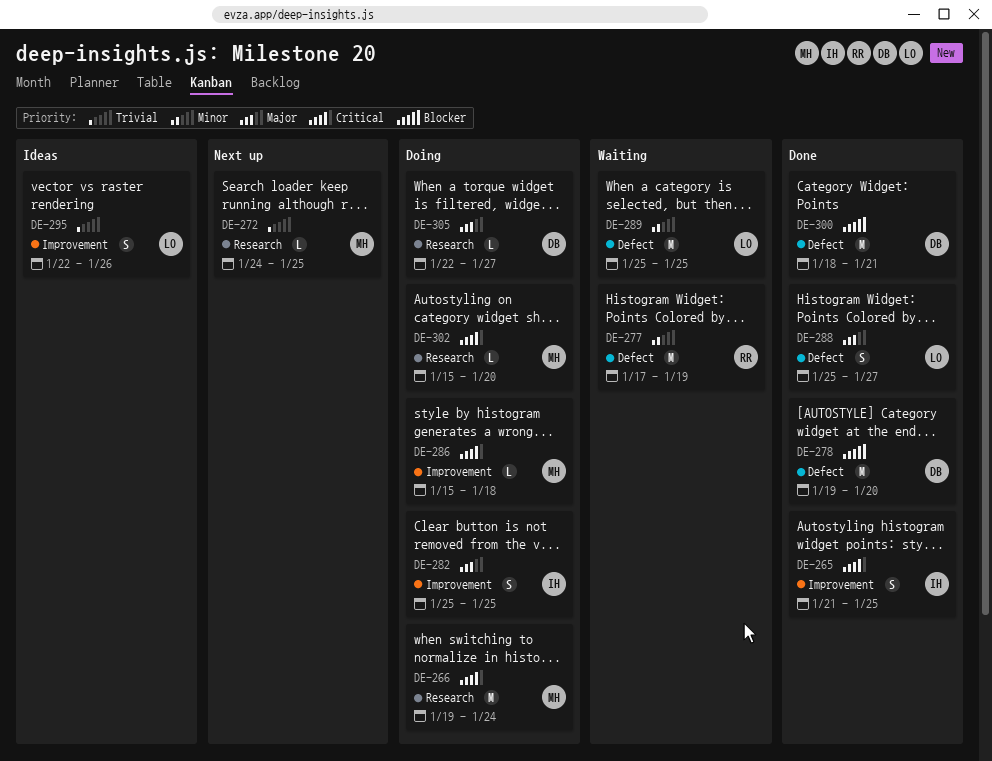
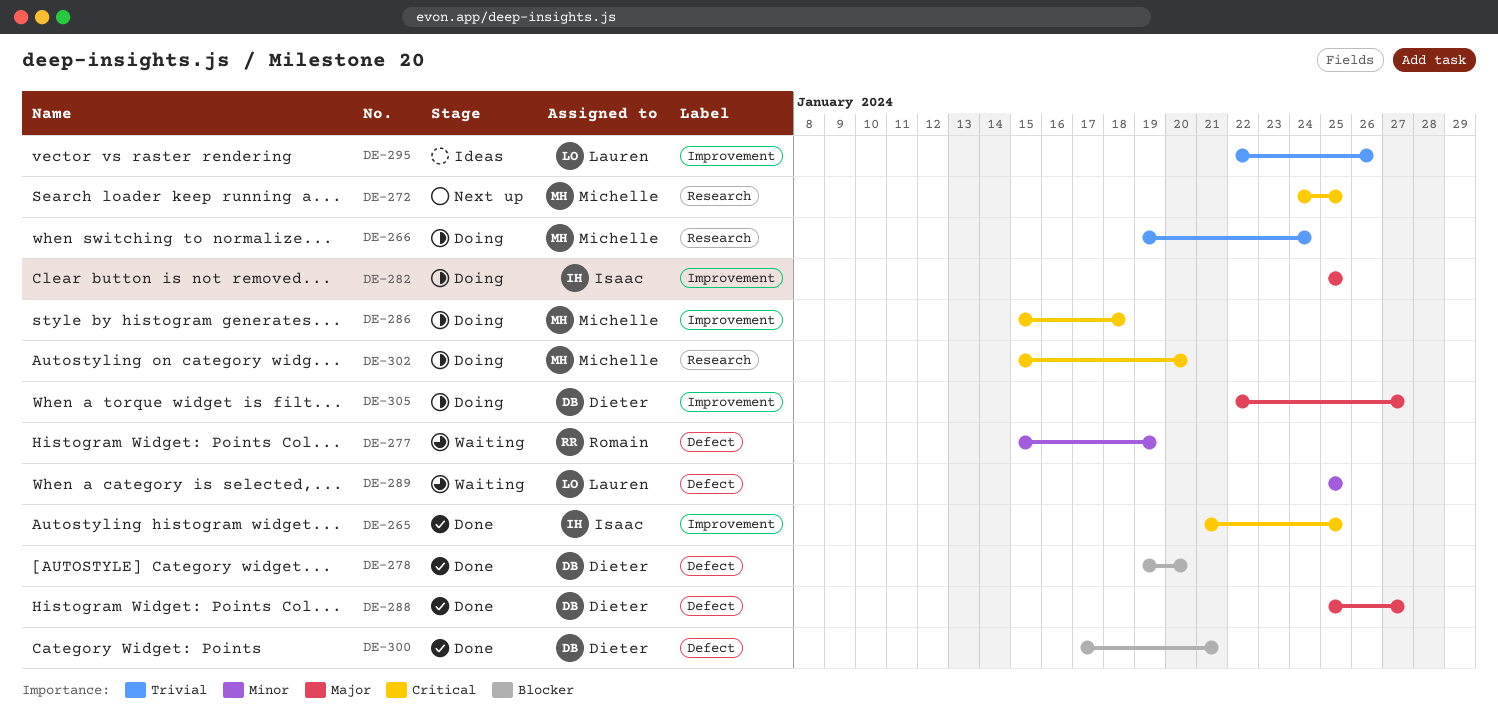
DE-266, priority: Critical -> Trivial
DE-272, priority: Trivial -> Critical
DE-277, start: Jan 17 -> Jan 15
DE-288, owner: Lauren -> Dieter
DE-300, start: Jan 18 -> Jan 17
DE-305, label: Research -> Improvement

